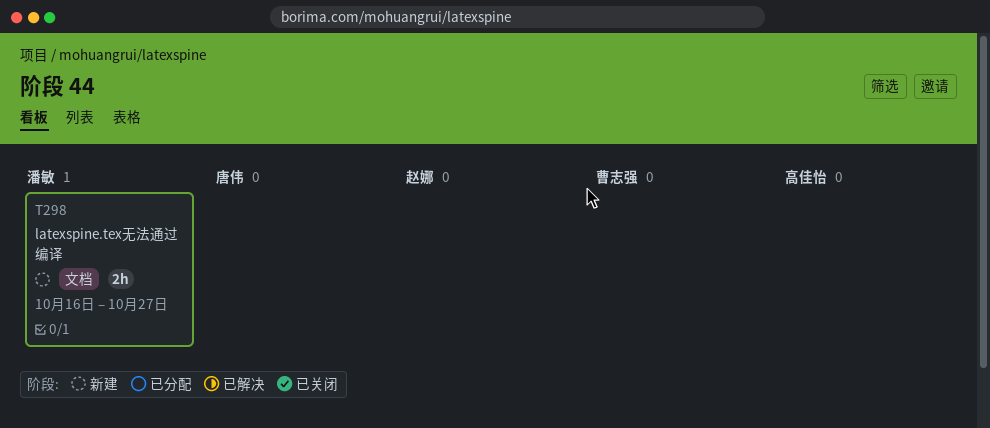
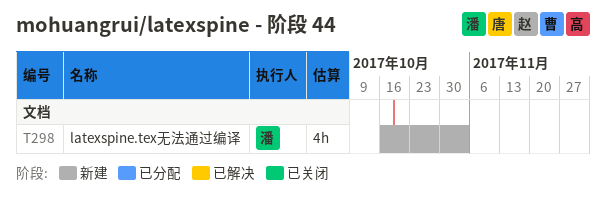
T298, estimate: 2h -> 4h
T298, due: Oct 27 -> Nov 3

